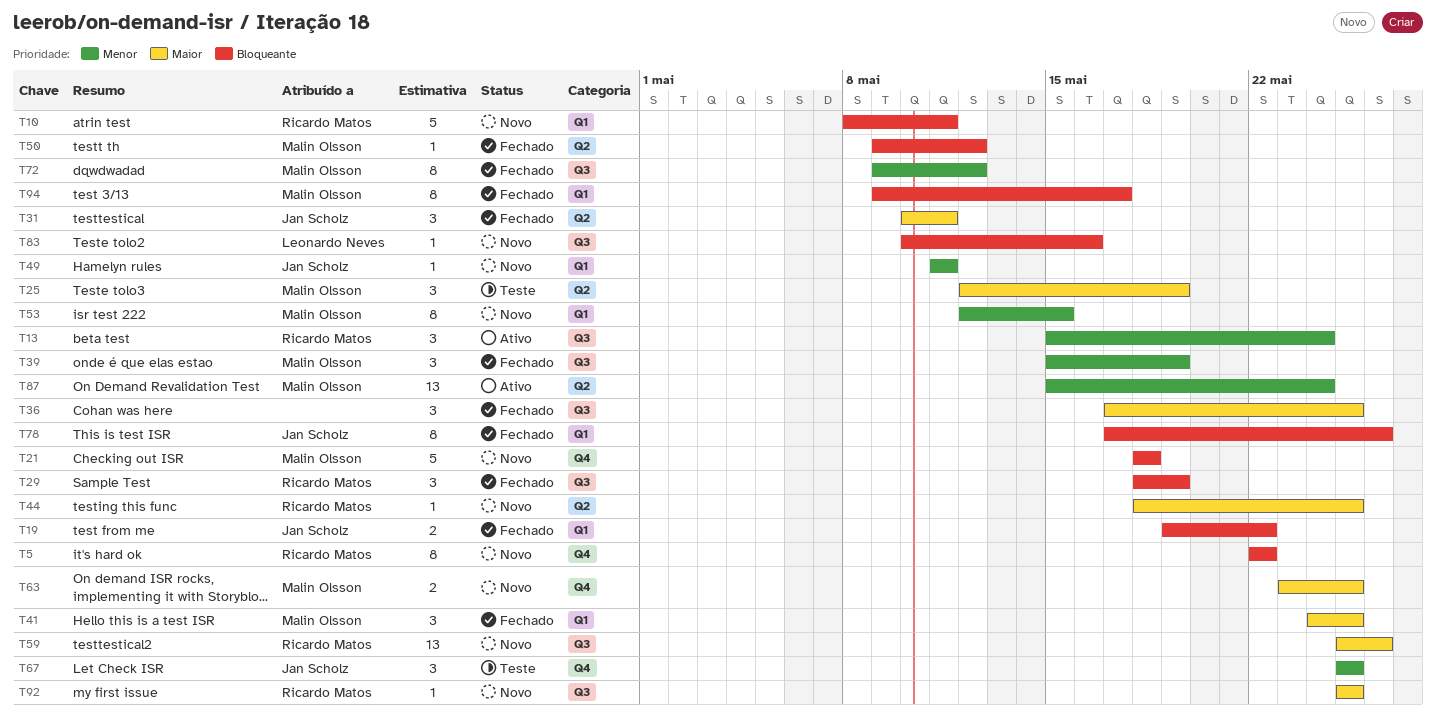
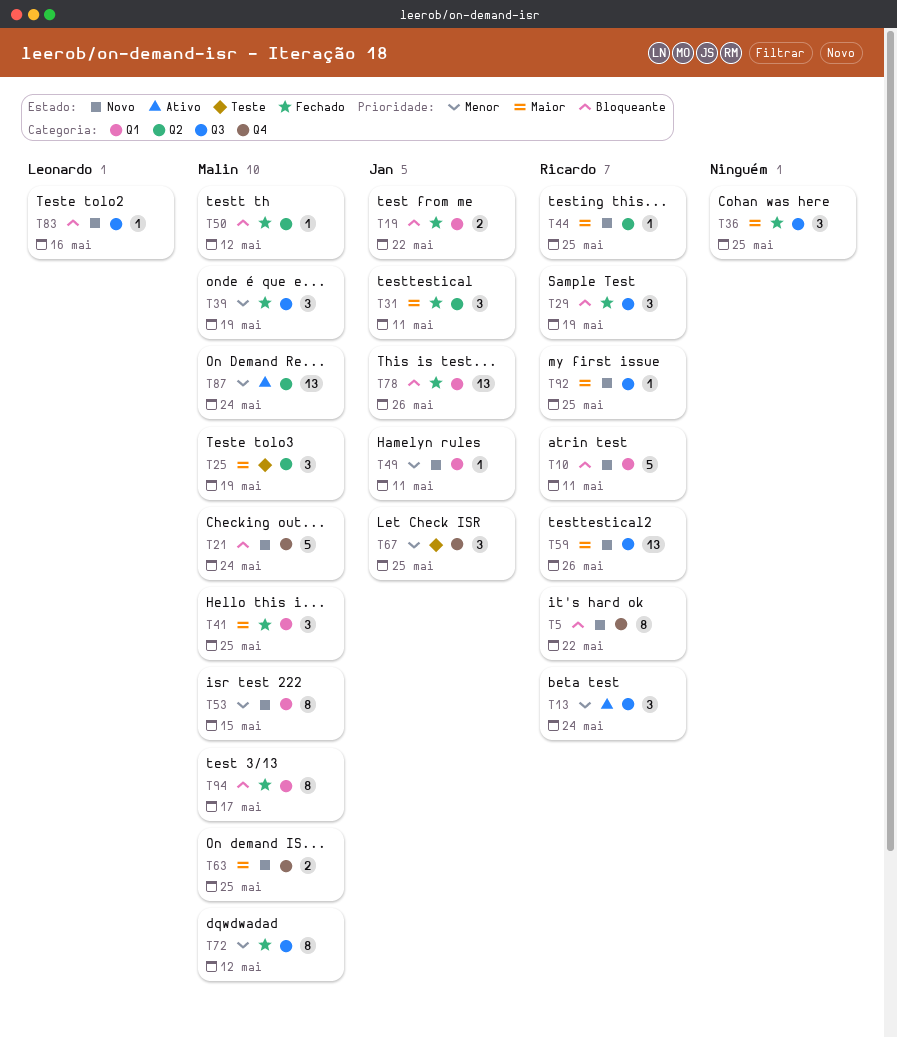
T21, due: May 18 -> May 24
T78, estimate: 8 -> 13

